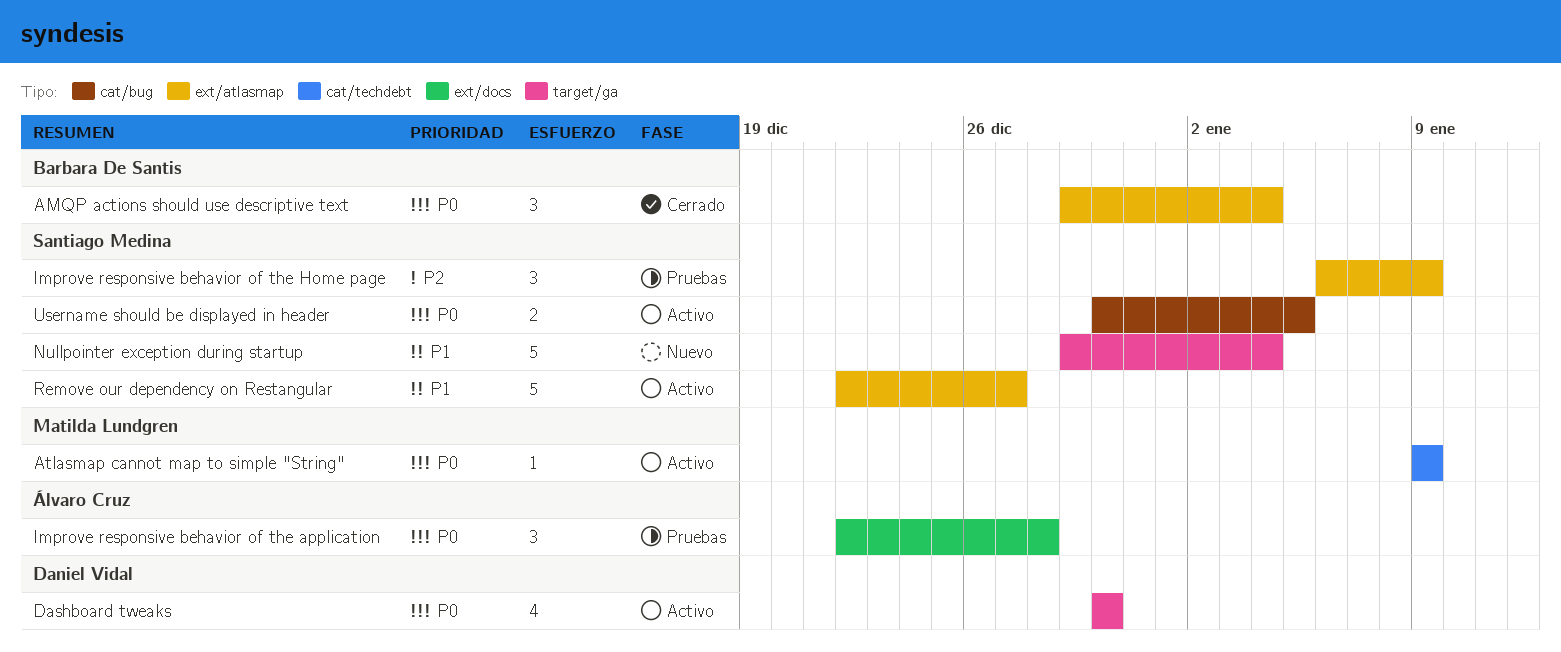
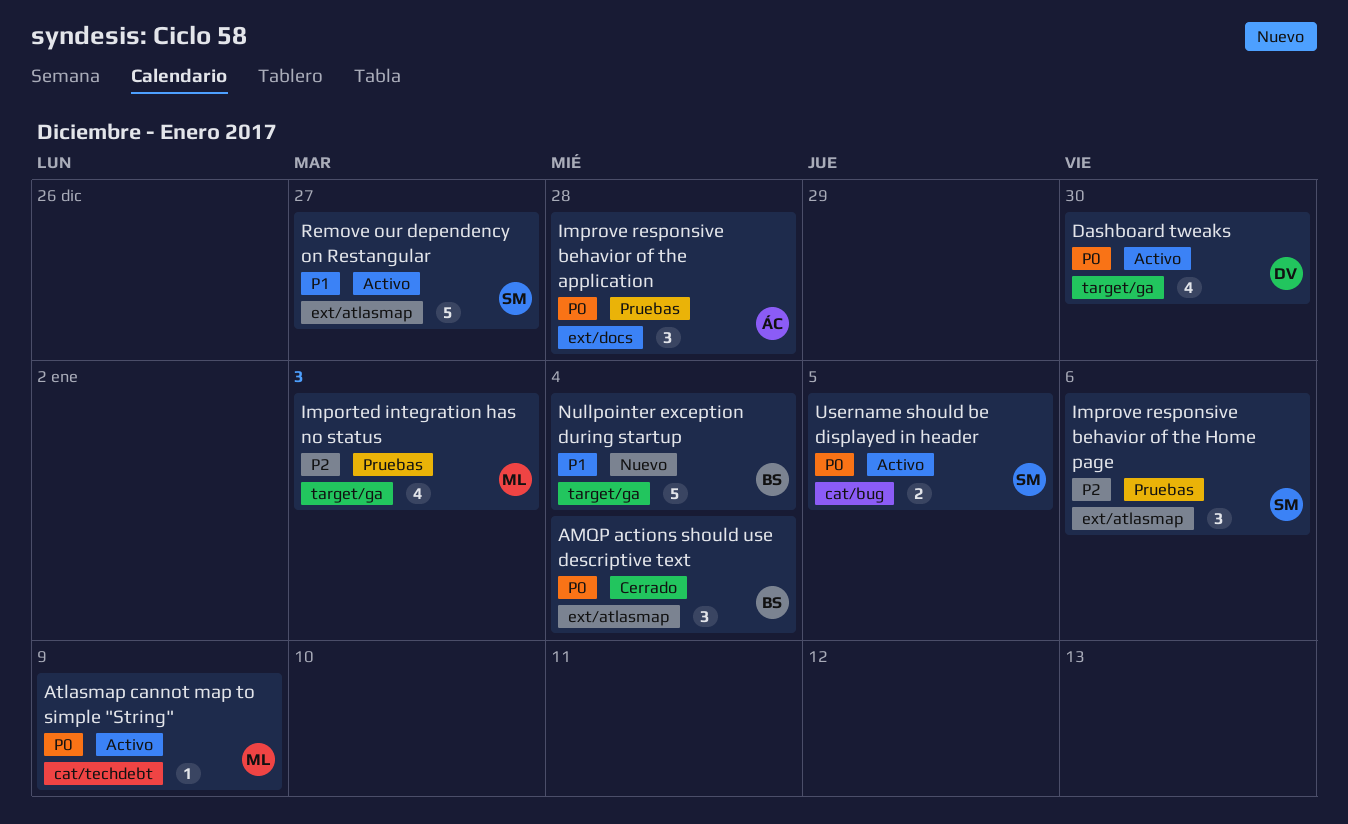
Imported integration has no status: none -> present
Improve responsive behavior of the Home page, due: Jan 9 -> Jan 6
Nullpointer exception during startup, owner: Santiago Medina -> Barbara De Santis

